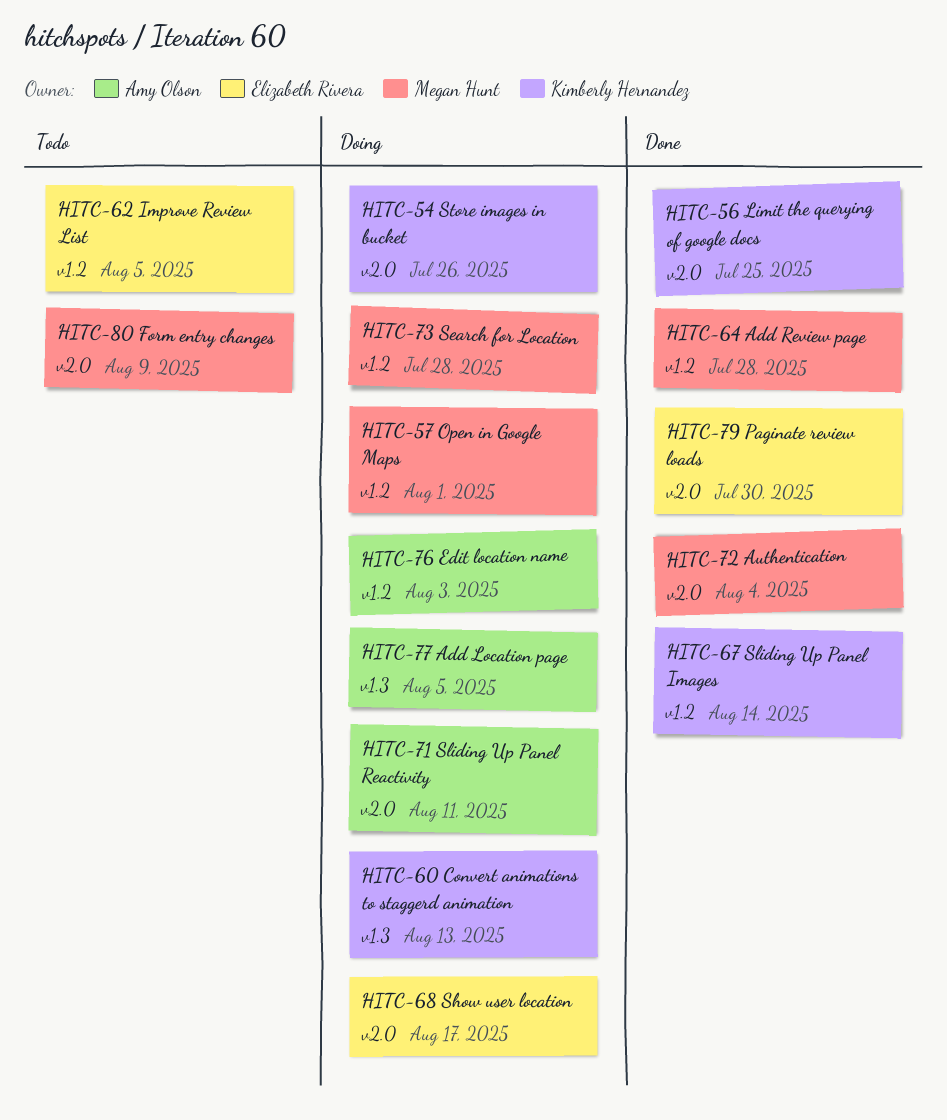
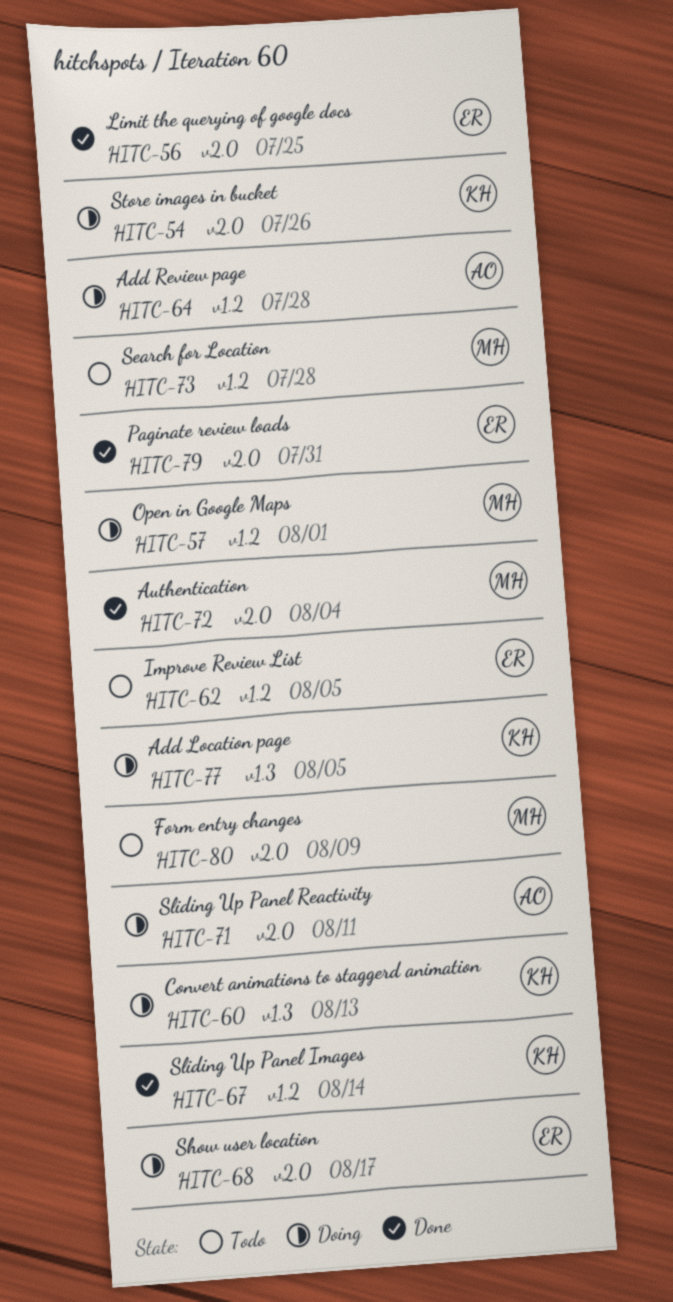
HITC-56, owner: Kimberly Hernandez -> Elizabeth Rivera
HITC-64, status: Done -> Doing
HITC-64, owner: Megan Hunt -> Amy Olson
HITC-73, status: Doing -> Todo
HITC-76: present -> none
HITC-77, owner: Amy Olson -> Kimberly Hernandez
HITC-79, due: Jul 30 -> Jul 31

